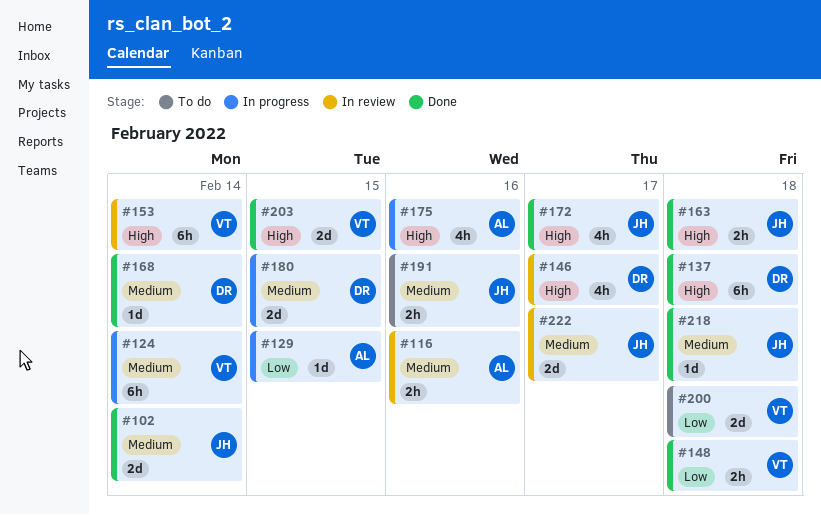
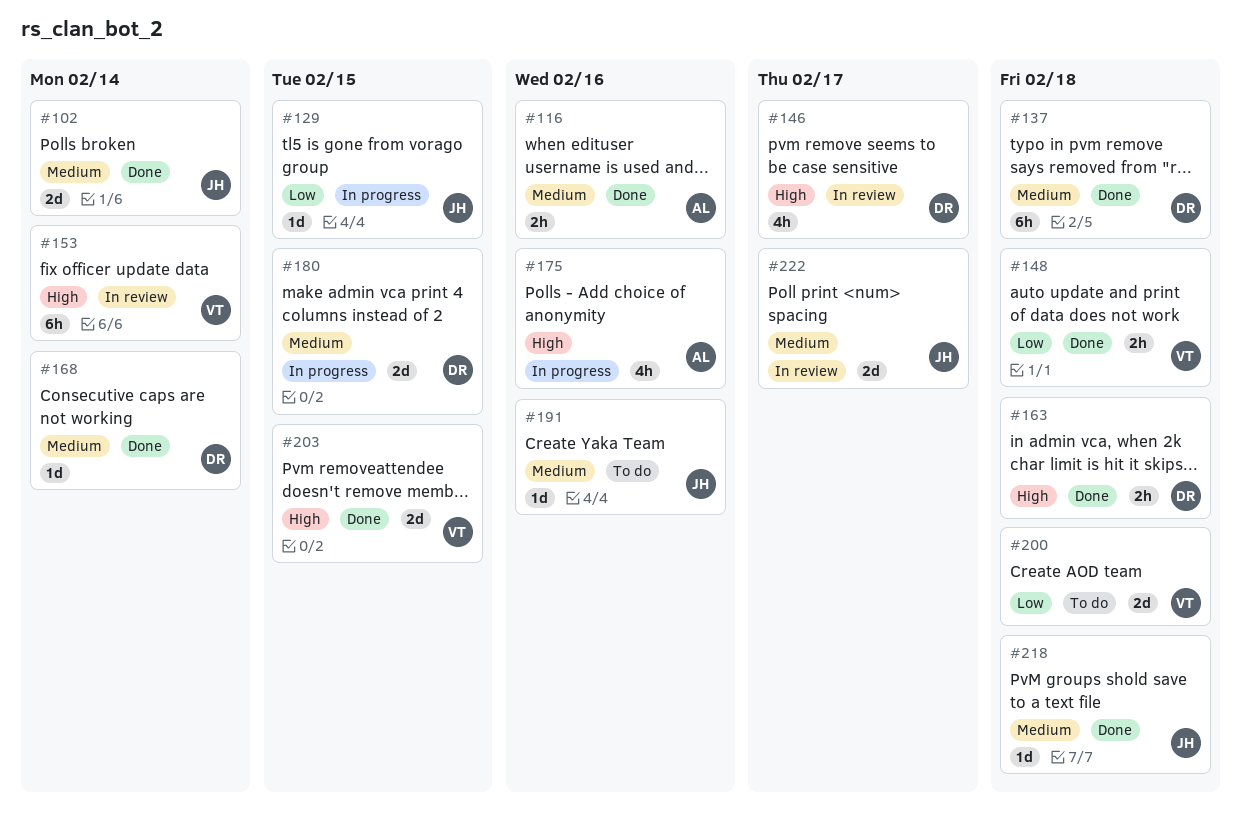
#116, status: In review -> Done
#124: present -> none
#129, owner: AL -> JH
#137, priority: High -> Medium
#163, owner: JH -> DR
#172: present -> none
#191, estimate: 2h -> 1d

